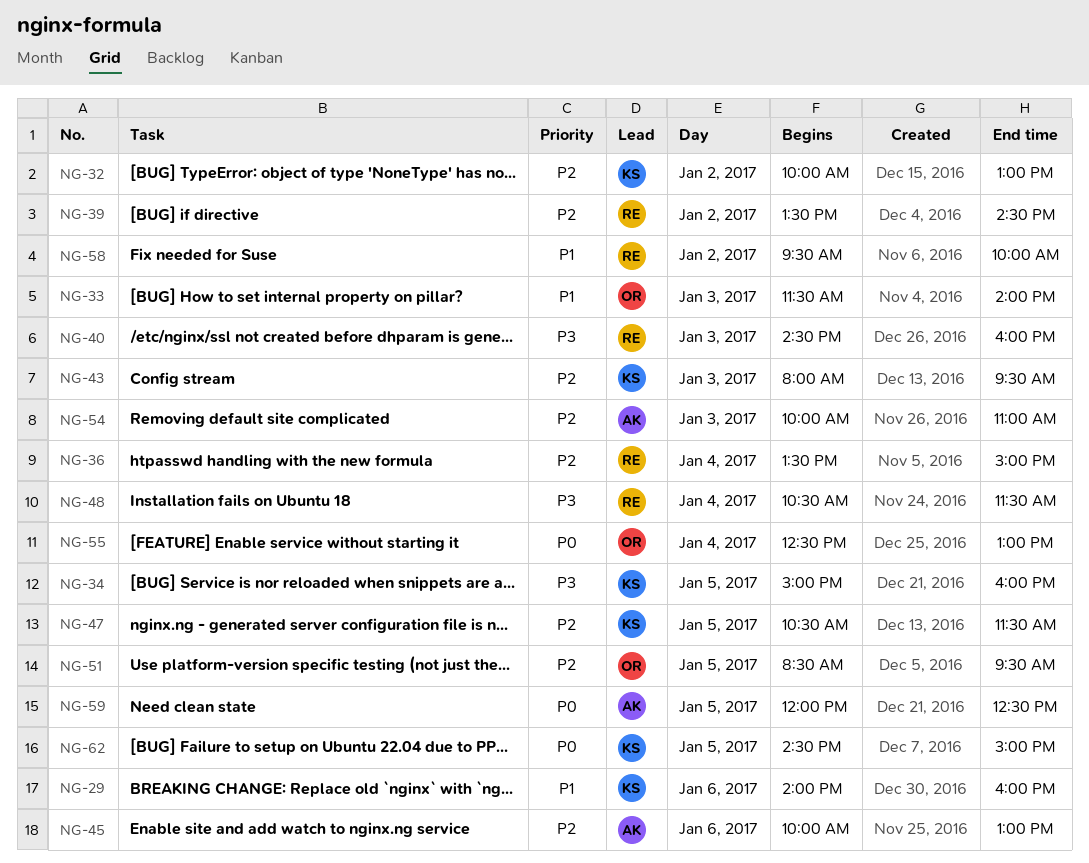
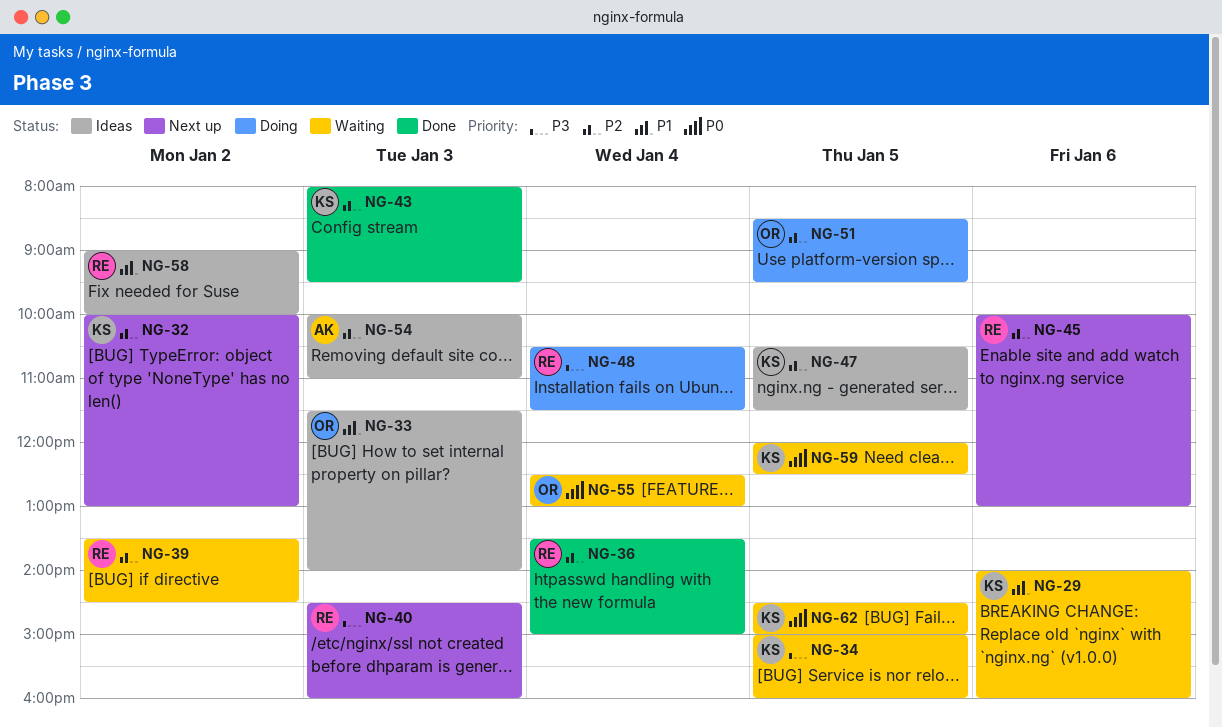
NG-45, owner: AK -> RE
NG-58, begins: 09:30 -> 09:00
NG-59, owner: AK -> KS

